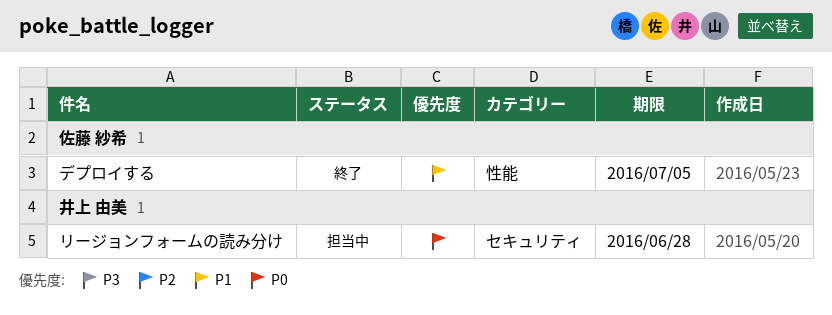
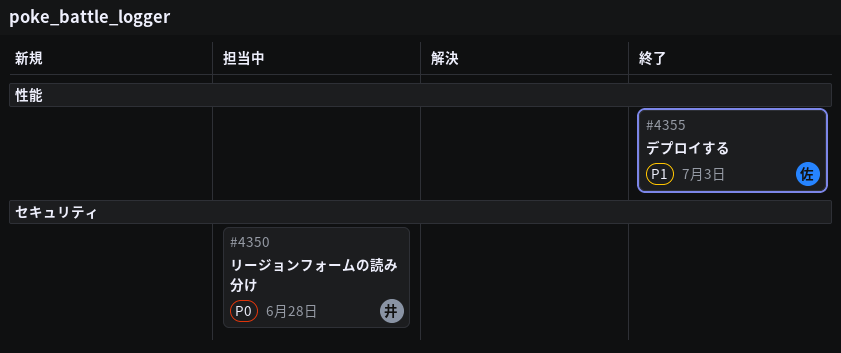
デプロイする, due: Jul 5 -> Jul 3

